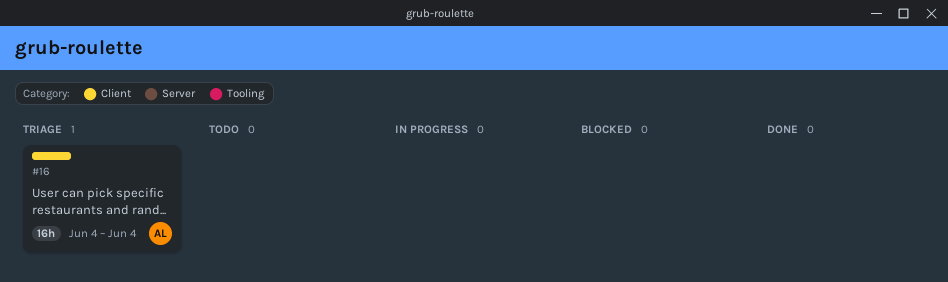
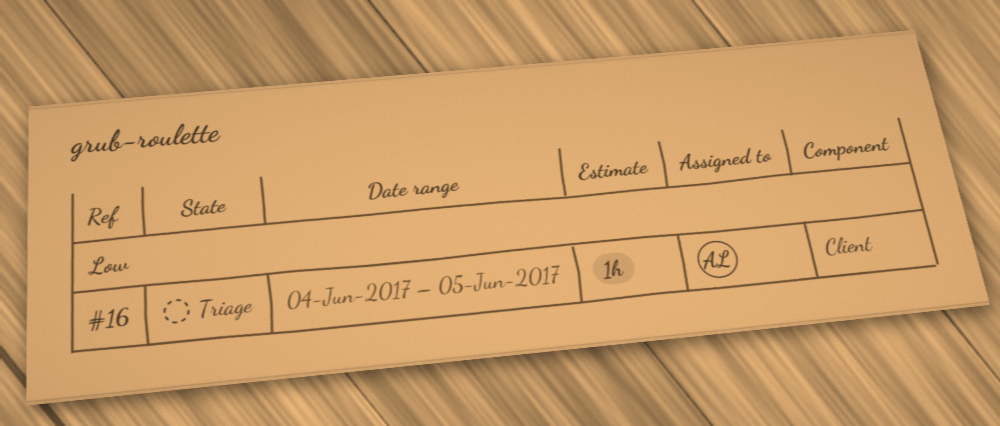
#16, estimate: 16h -> 1h
#16, due: Jun 4 -> Jun 5

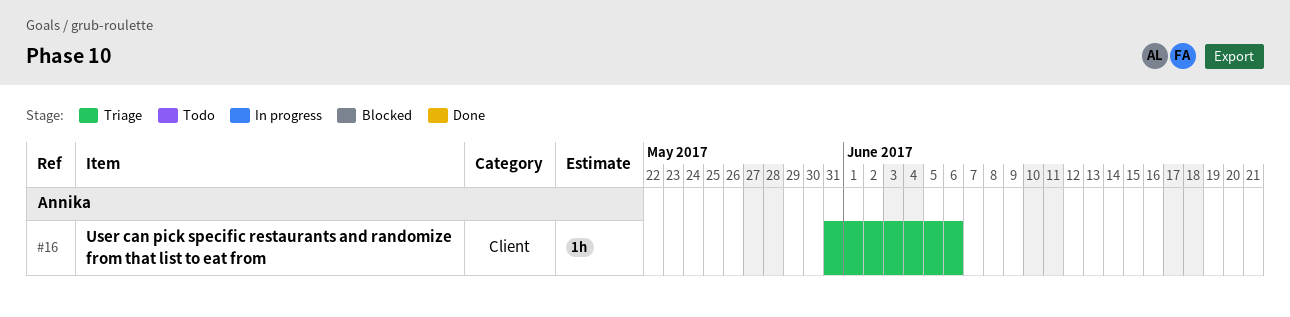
#16, start: Jun 4 -> May 31
#16, due: Jun 5 -> Jun 6

